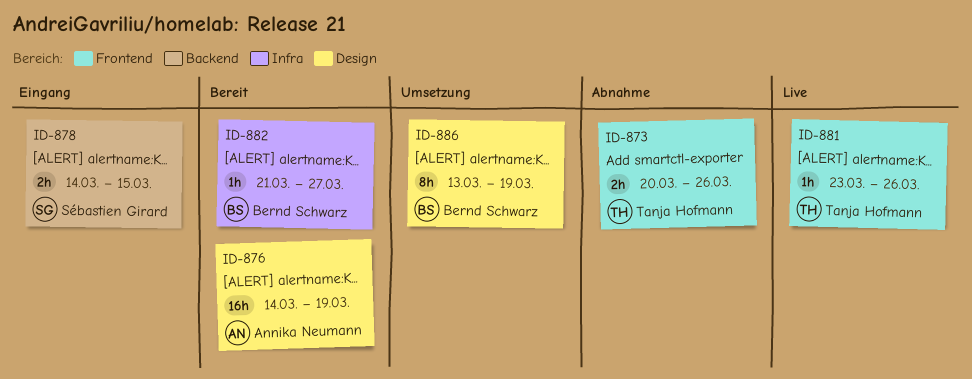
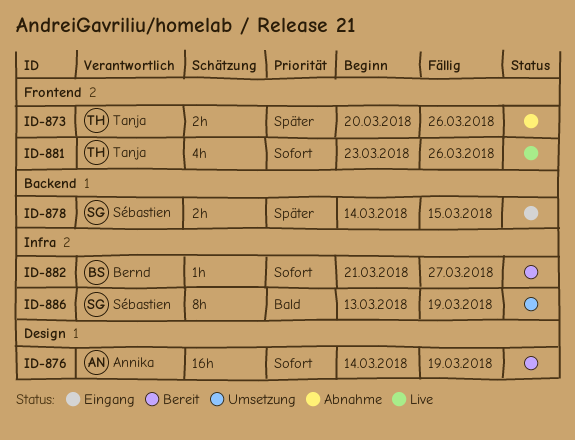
ID-881, estimate: 1h -> 4h
ID-886, owner: Bernd Schwarz -> Sébastien Girard
ID-886, label: Design -> Infra

